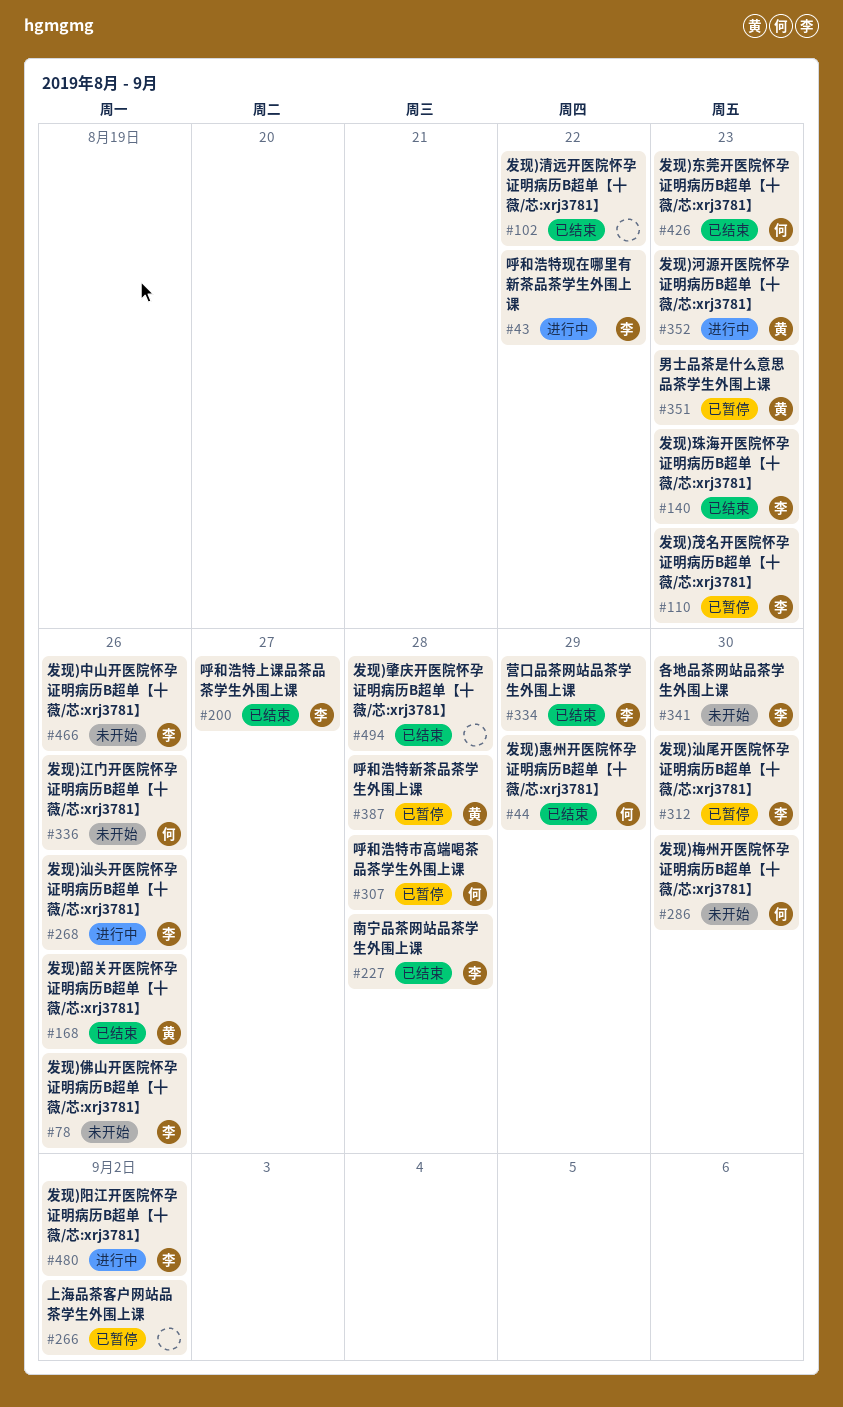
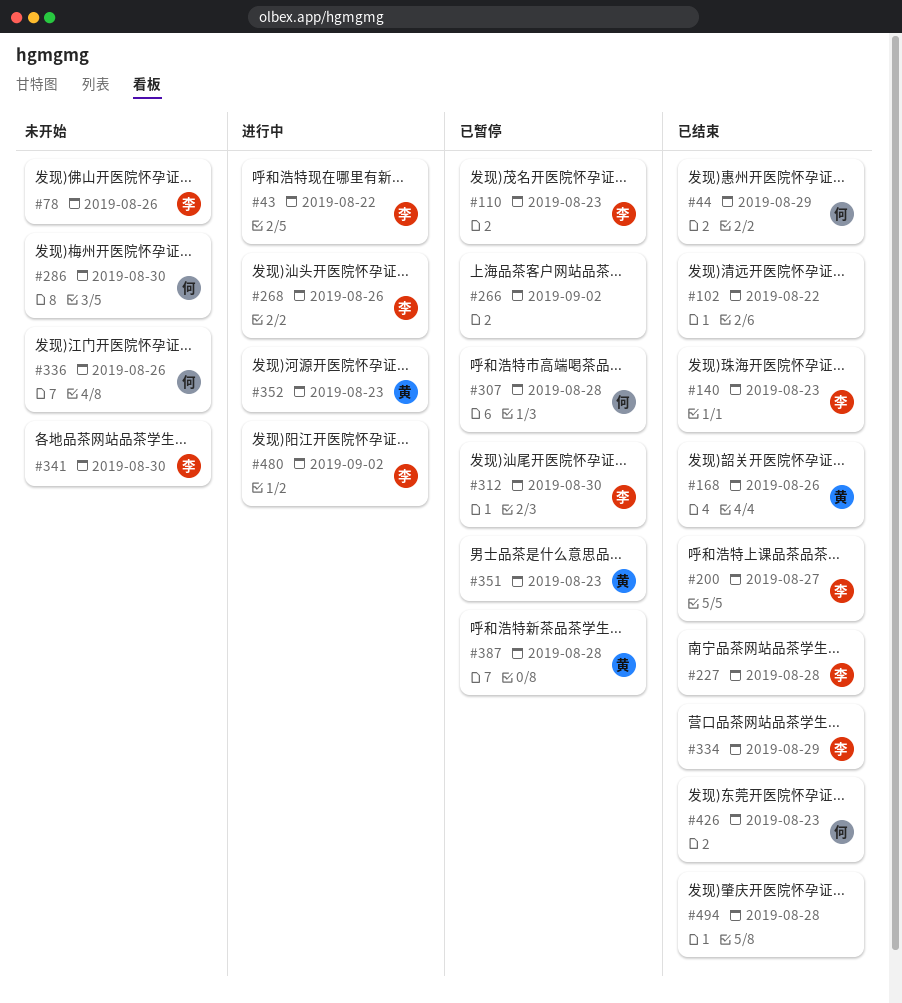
#466: present -> none

